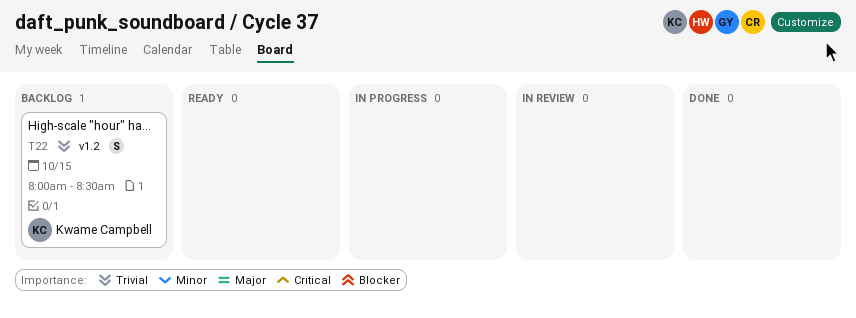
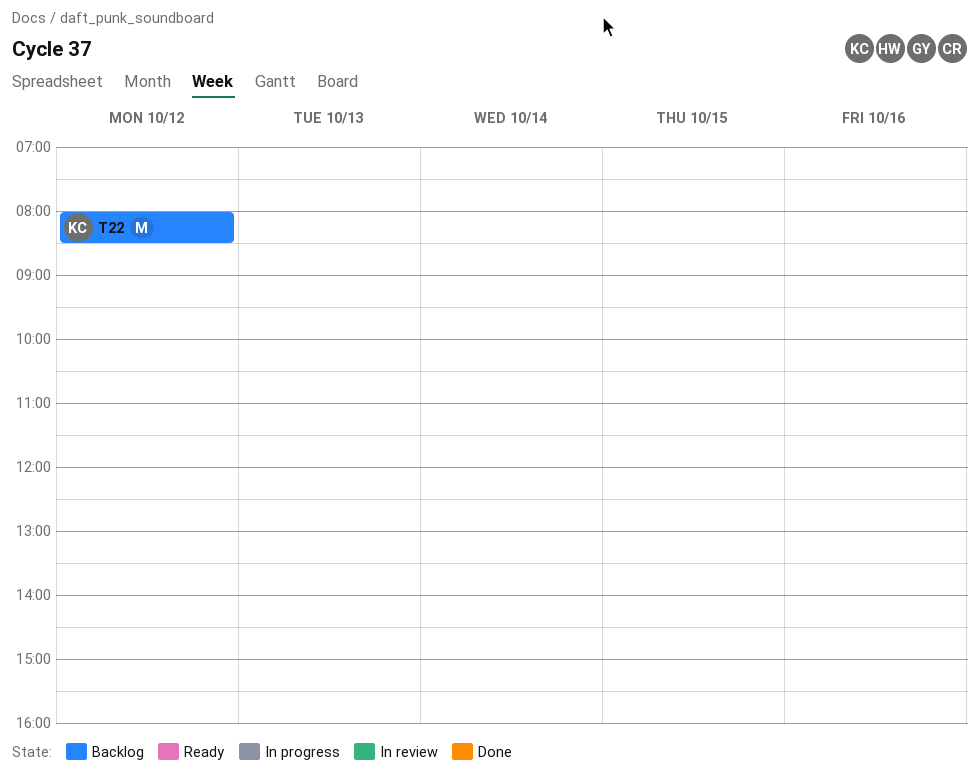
T22, estimate: S -> M
T22, day: Oct 15 -> Oct 12

